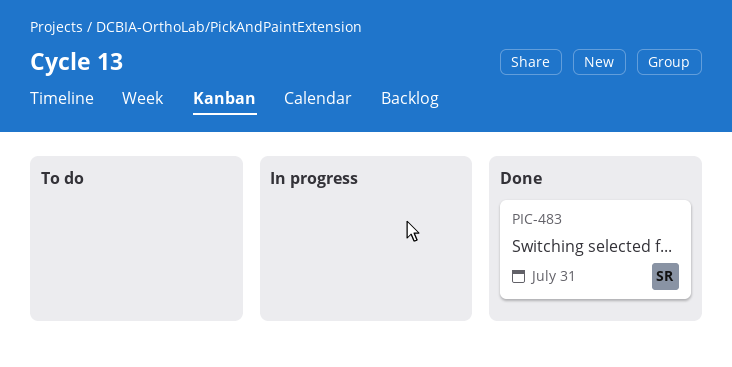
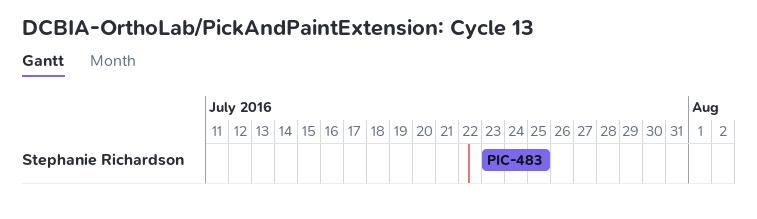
PIC-483, due: Jul 31 -> Jul 25

